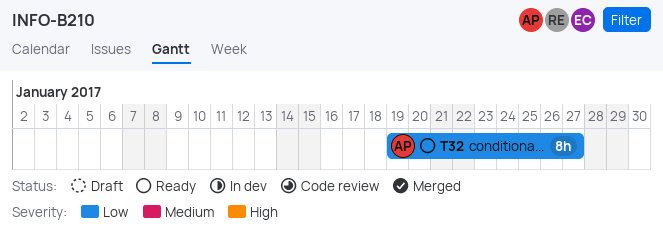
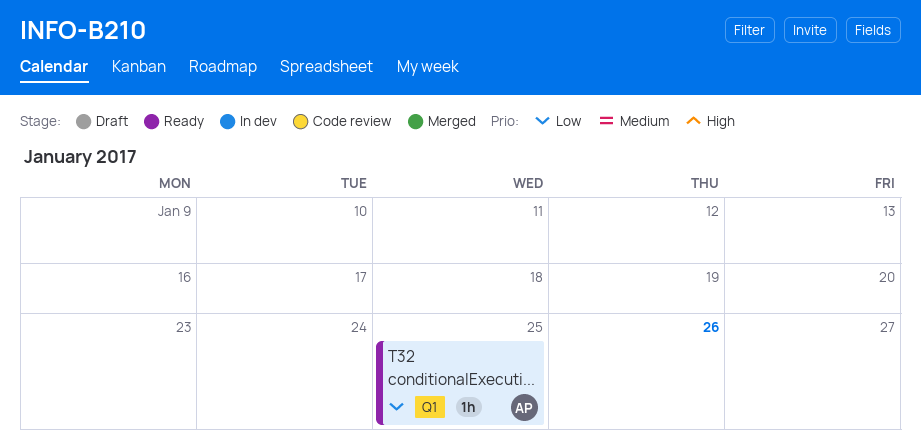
T32, estimate: 8h -> 1h
T32, due: Jan 27 -> Jan 25

